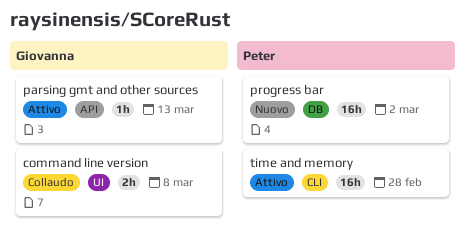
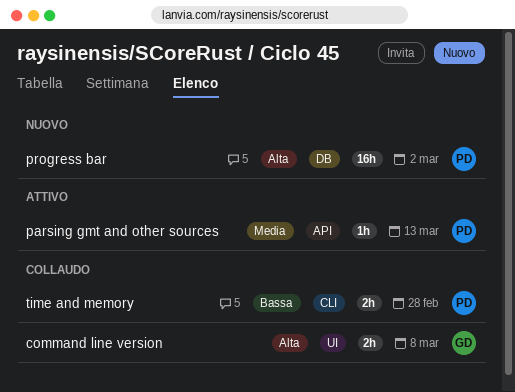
parsing gmt and other sources, owner: Giovanna -> Peter
time and memory, status: Attivo -> Collaudo
time and memory, estimate: 16h -> 2h

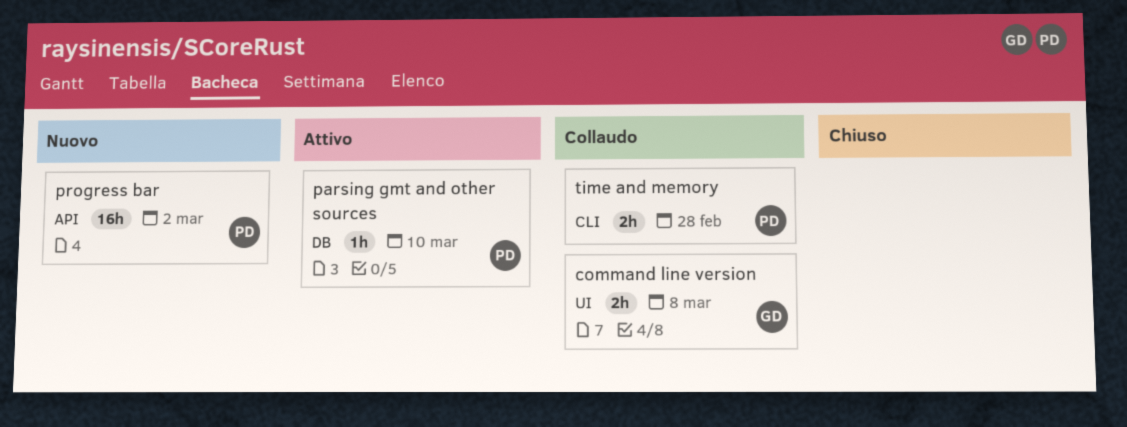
parsing gmt and other sources, label: API -> DB
parsing gmt and other sources, due: Mar 13 -> Mar 10
progress bar, label: DB -> API

